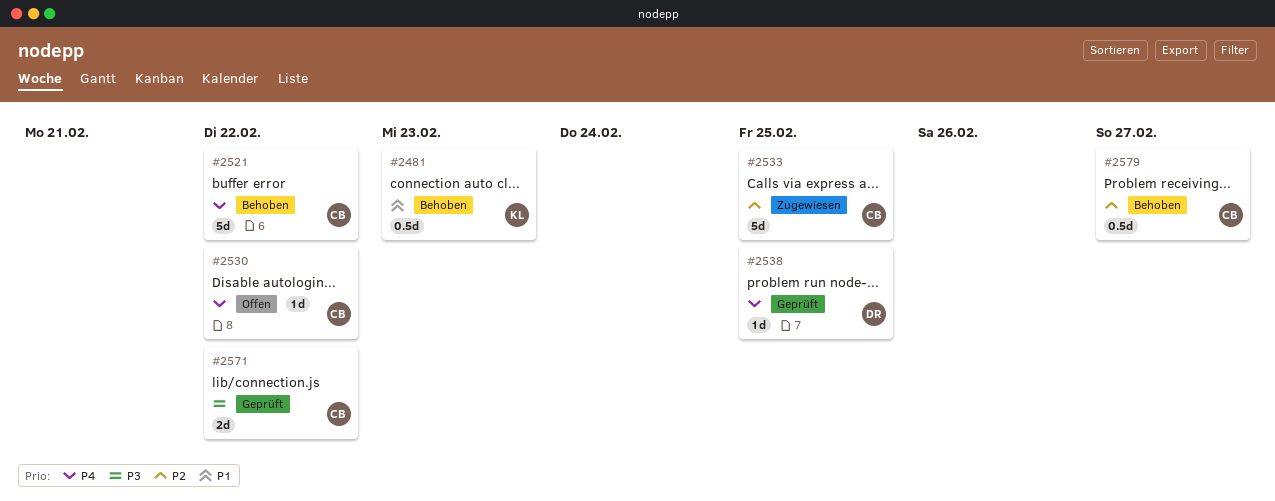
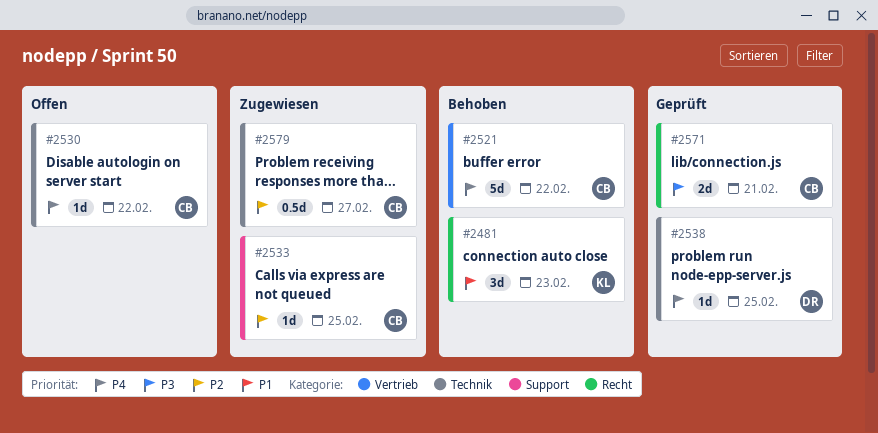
#2481, estimate: 0.5d -> 3d
#2533, estimate: 5d -> 1d
#2571, due: Feb 22 -> Feb 21
#2579, status: Behoben -> Zugewiesen

